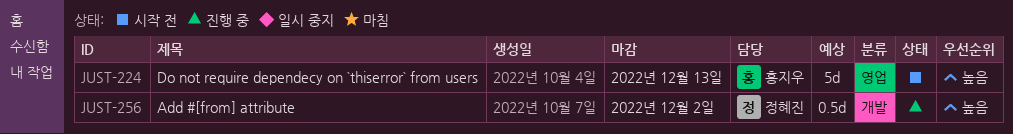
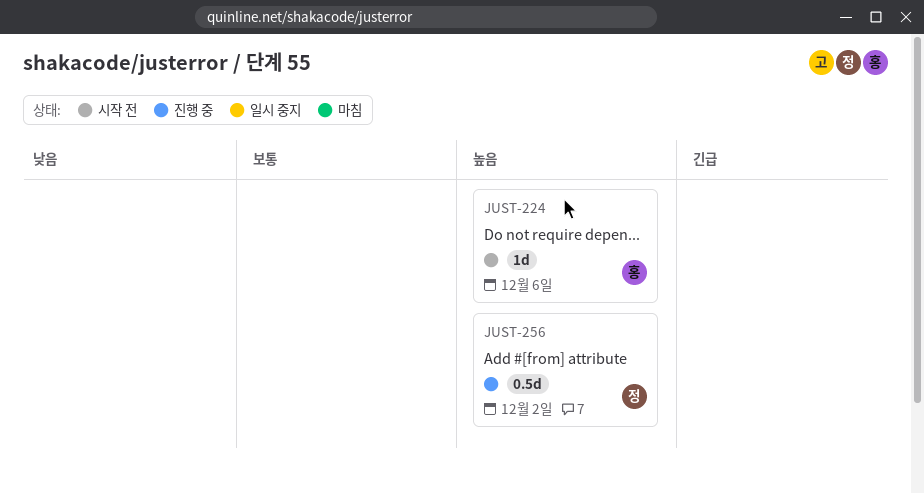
JUST-224, estimate: 5d -> 1d
JUST-224, due: Dec 13 -> Dec 6

